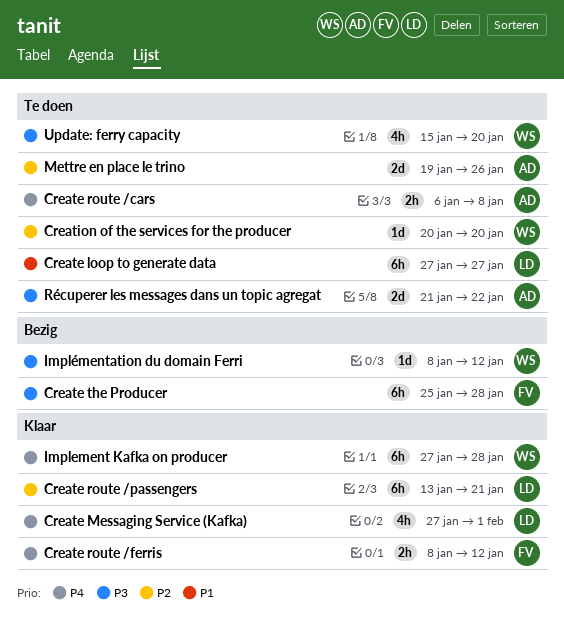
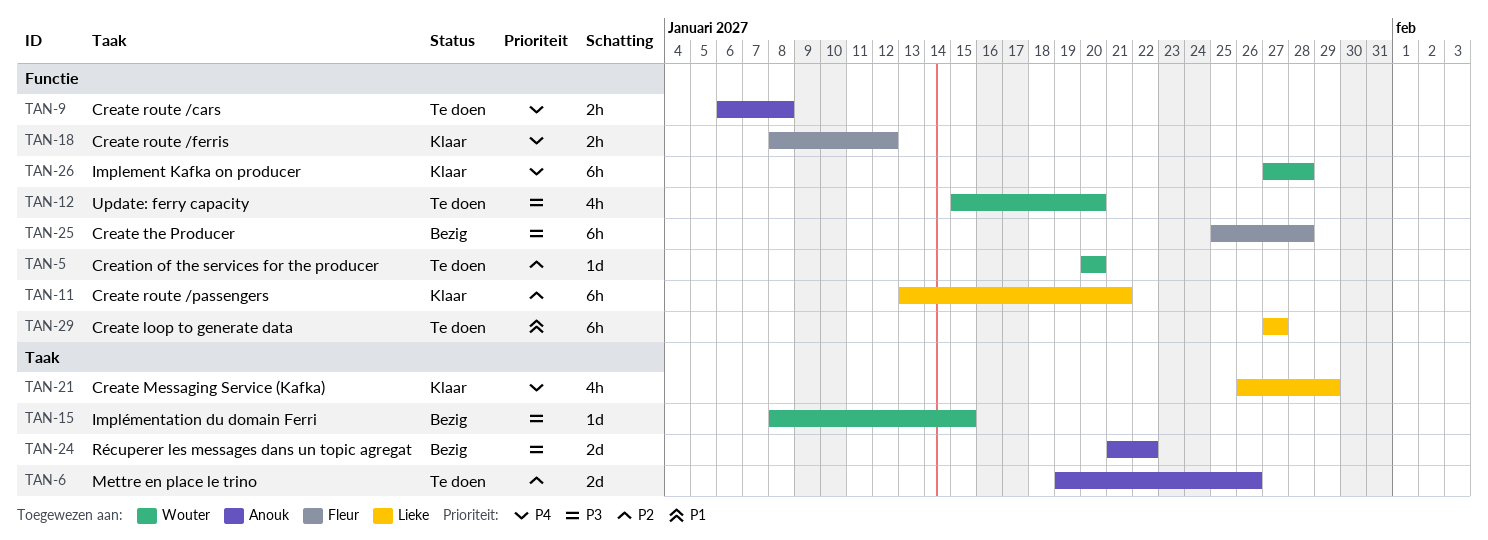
Create Messaging Service (Kafka), start: Jan 27 -> Jan 26
Create Messaging Service (Kafka), due: Feb 1 -> Jan 29
Implémentation du domain Ferri, due: Jan 12 -> Jan 15
Récuperer les messages dans un topic agregat, status: Te doen -> Bezig

